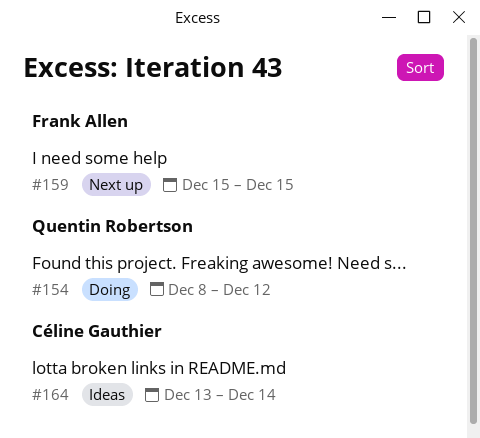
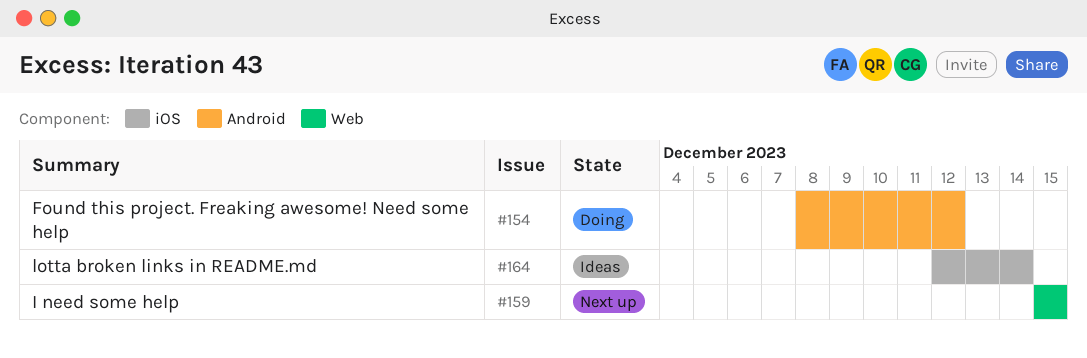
#164, start: Dec 13 -> Dec 12

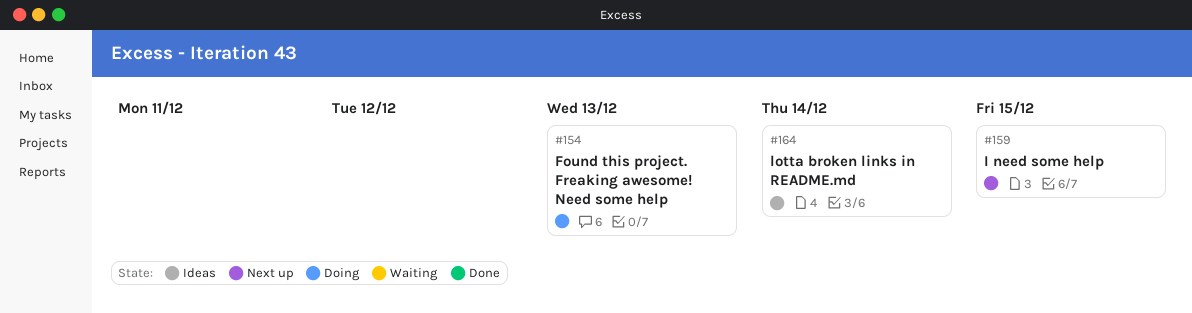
#154, due: Dec 12 -> Dec 13

